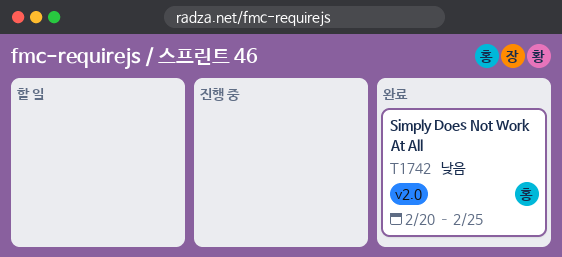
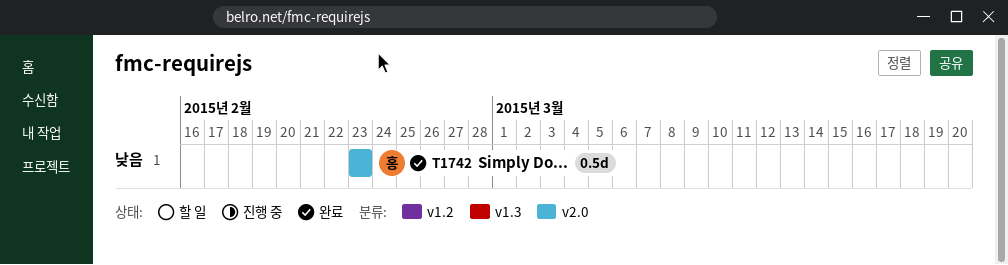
T1742, start: Feb 20 -> Feb 23
T1742, due: Feb 25 -> Feb 23

